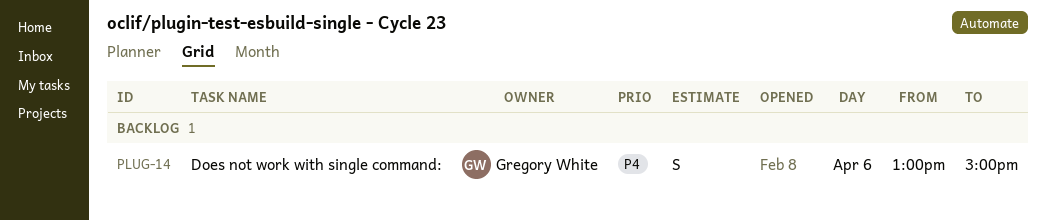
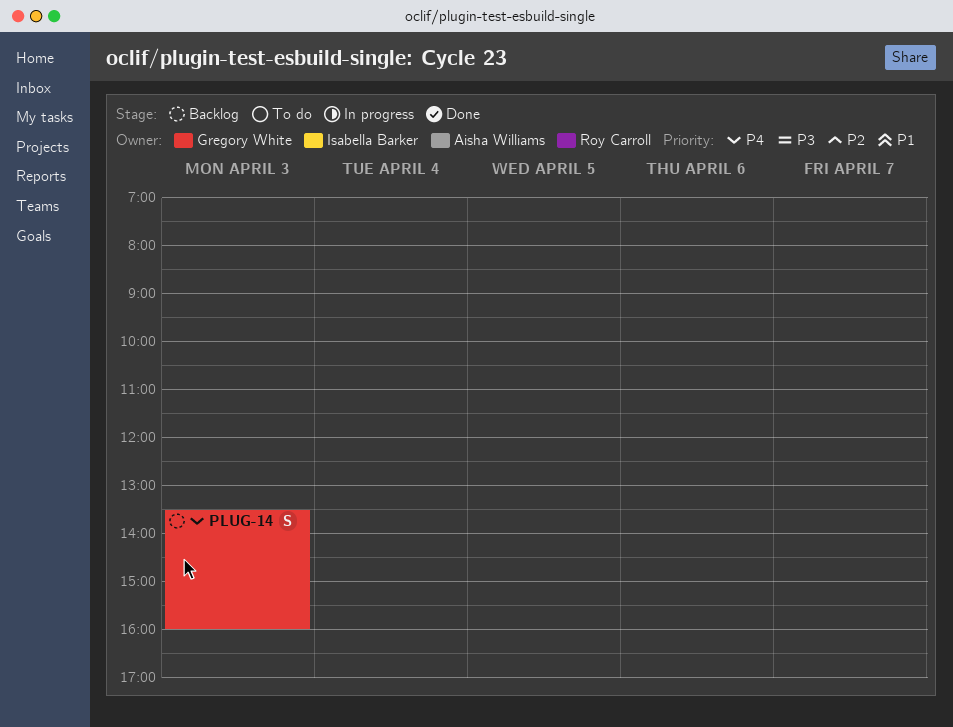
PLUG-14, day: Apr 6 -> Apr 3
PLUG-14, begins: 13:00 -> 13:30
PLUG-14, ends: 15:00 -> 16:00

